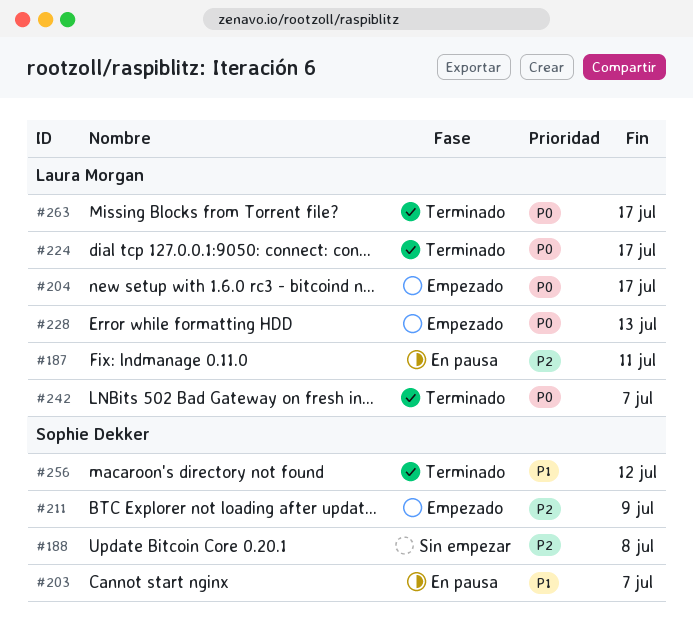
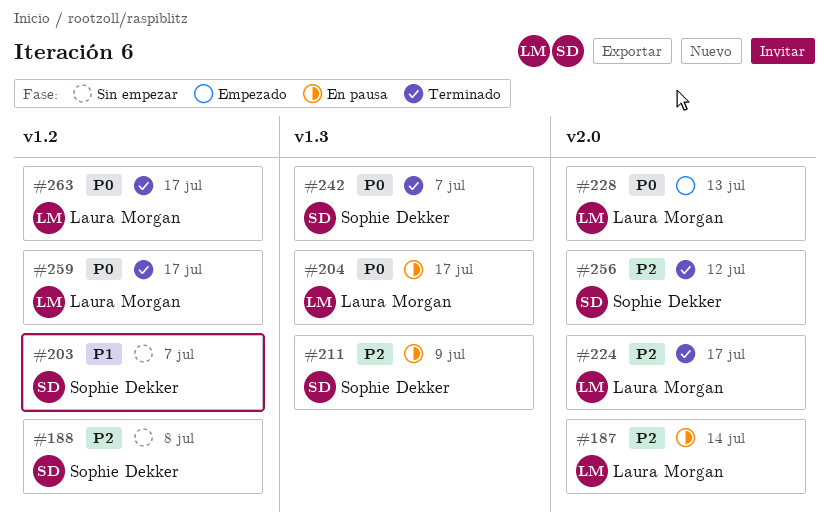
#187, due: Jul 11 -> Jul 14
#203, status: En pausa -> Sin empezar
#204, status: Empezado -> En pausa
#211, status: Empezado -> En pausa
#224, priority: P0 -> P2
#242, owner: Laura Morgan -> Sophie Dekker
#256, priority: P1 -> P2
#259: none -> present

